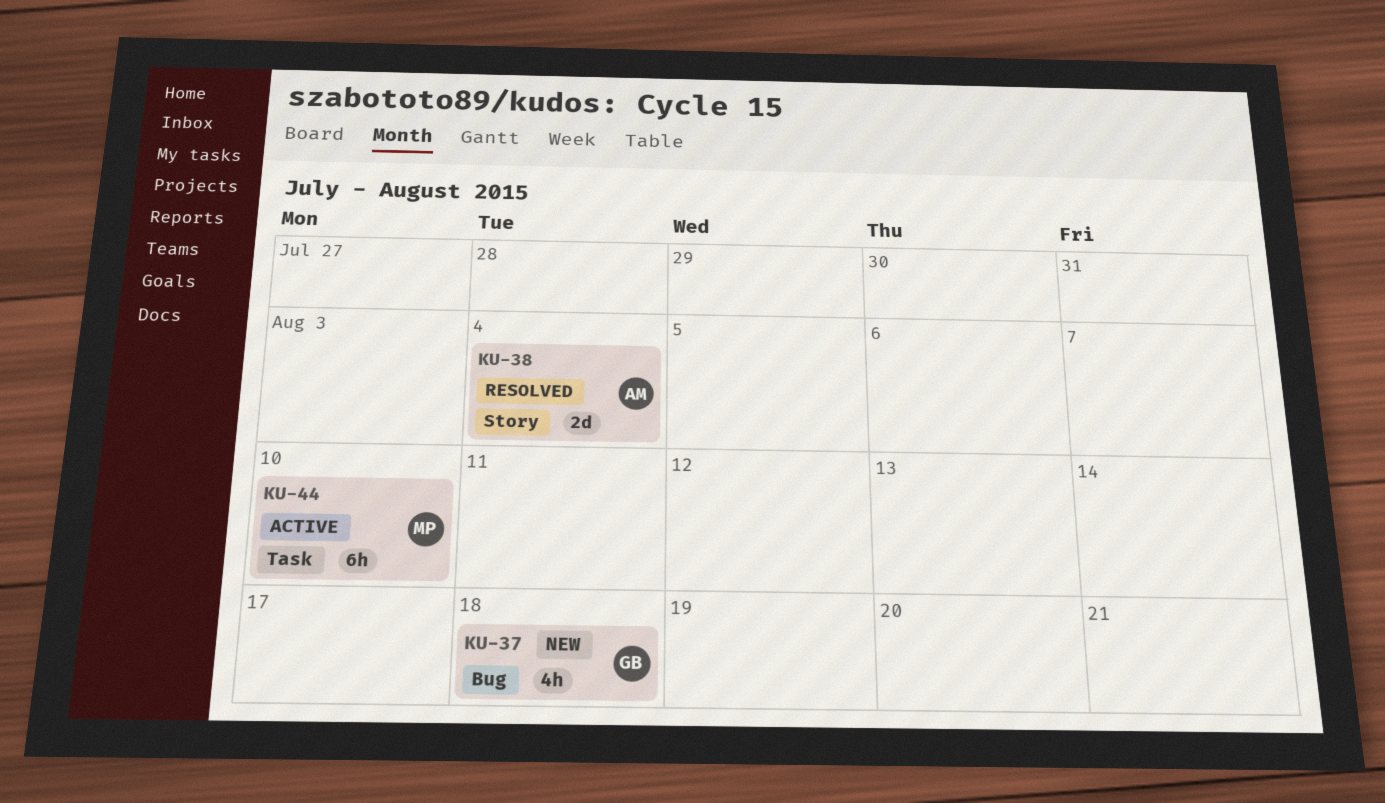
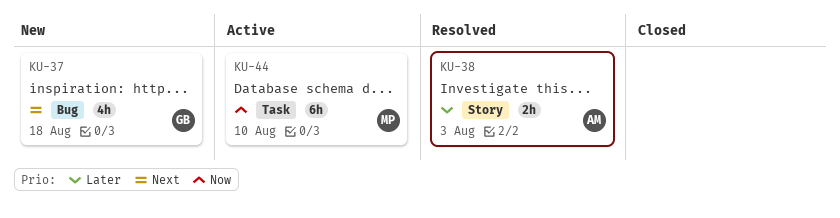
KU-38, estimate: 2d -> 2h
KU-38, due: Aug 4 -> Aug 3

